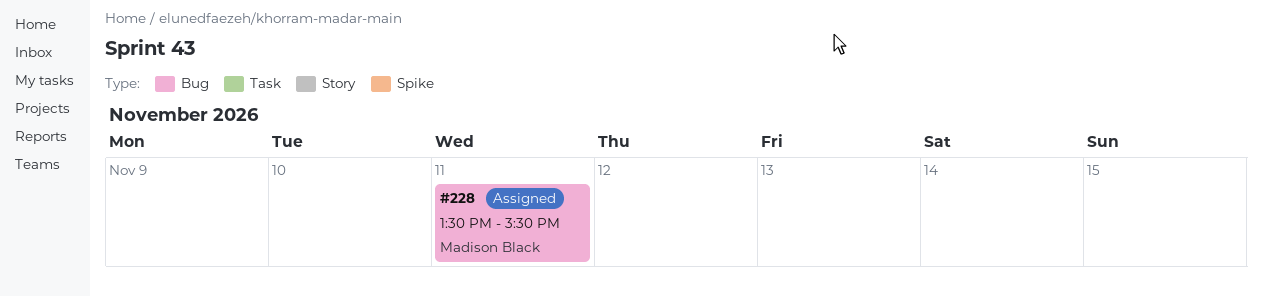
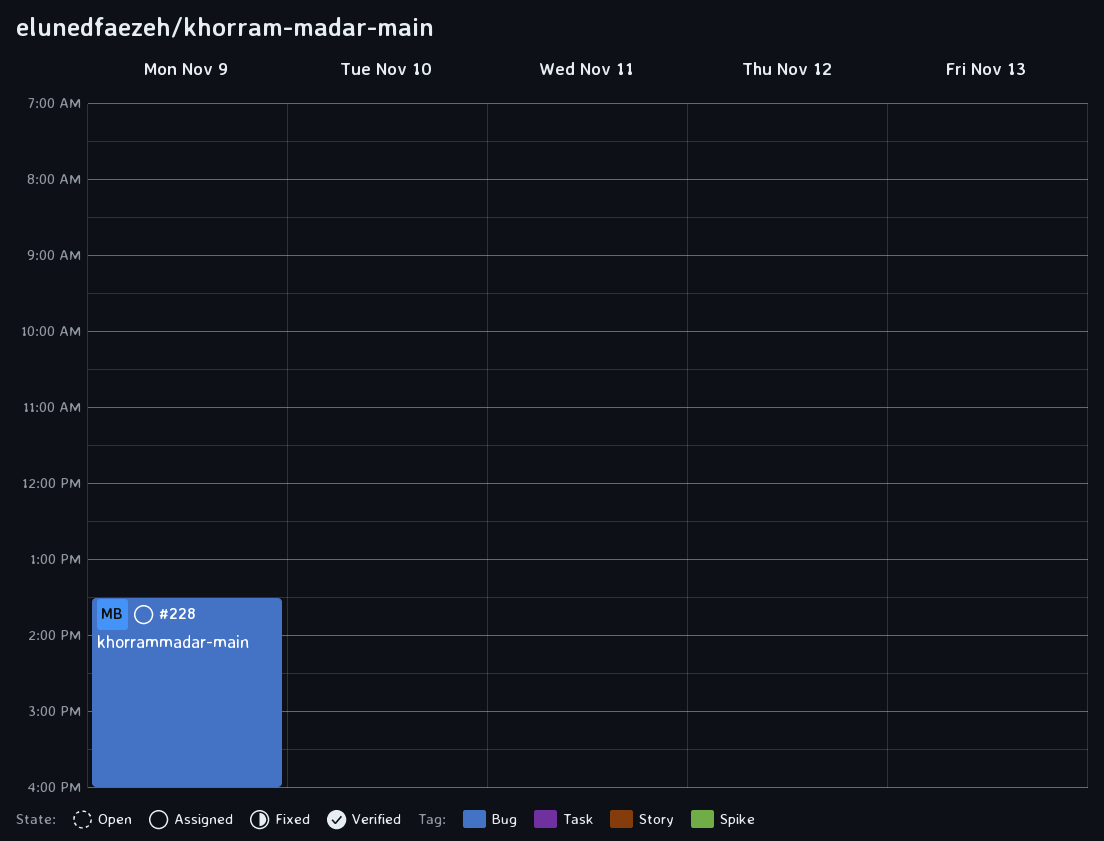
#228, day: Nov 11 -> Nov 9
#228, ends: 15:30 -> 16:00

